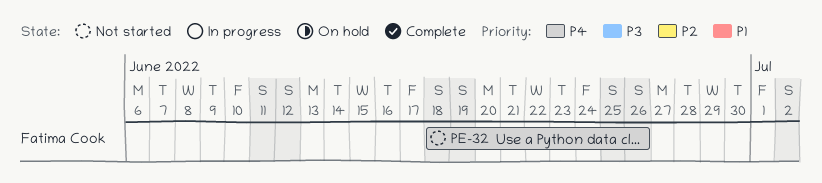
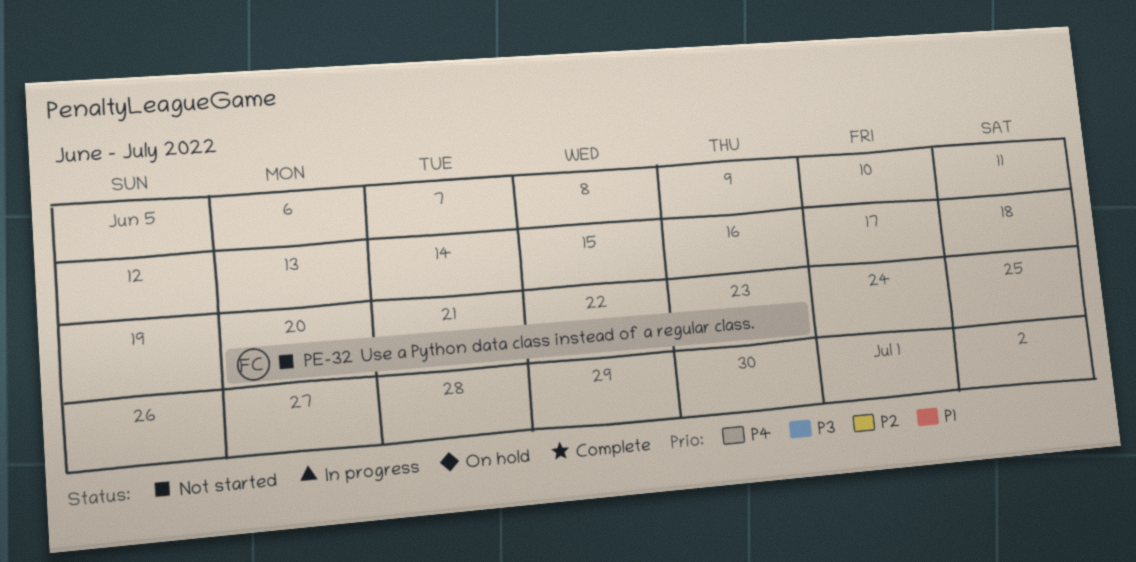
PE-32, start: Jun 18 -> Jun 20
PE-32, due: Jun 26 -> Jun 23

